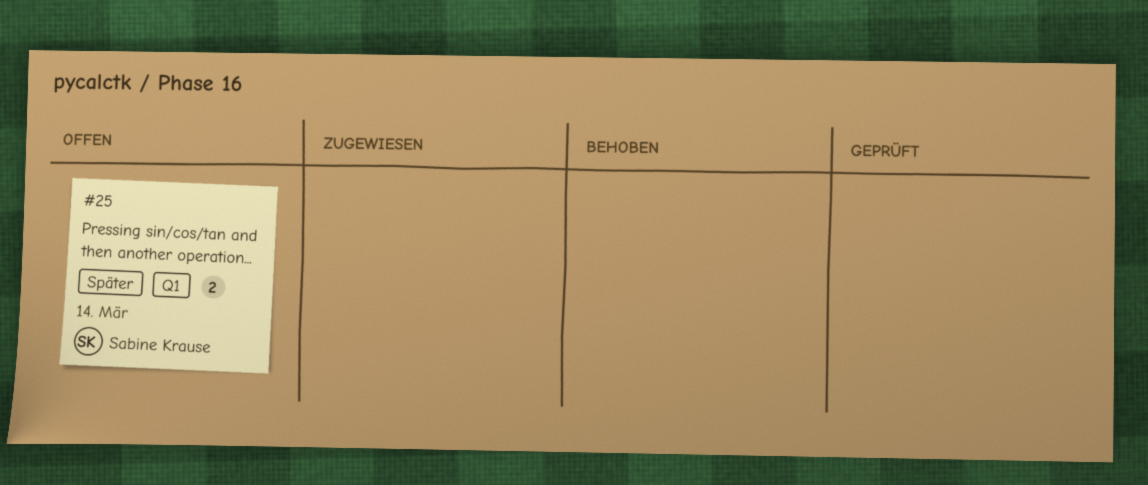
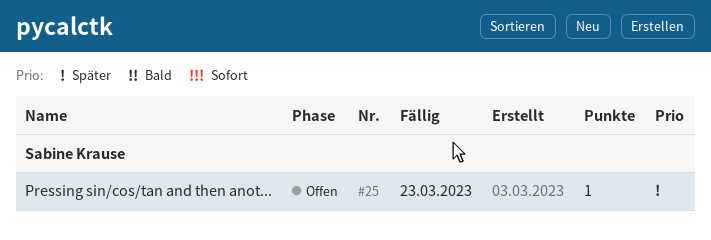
#25, estimate: 2 -> 1
#25, due: Mar 14 -> Mar 23

